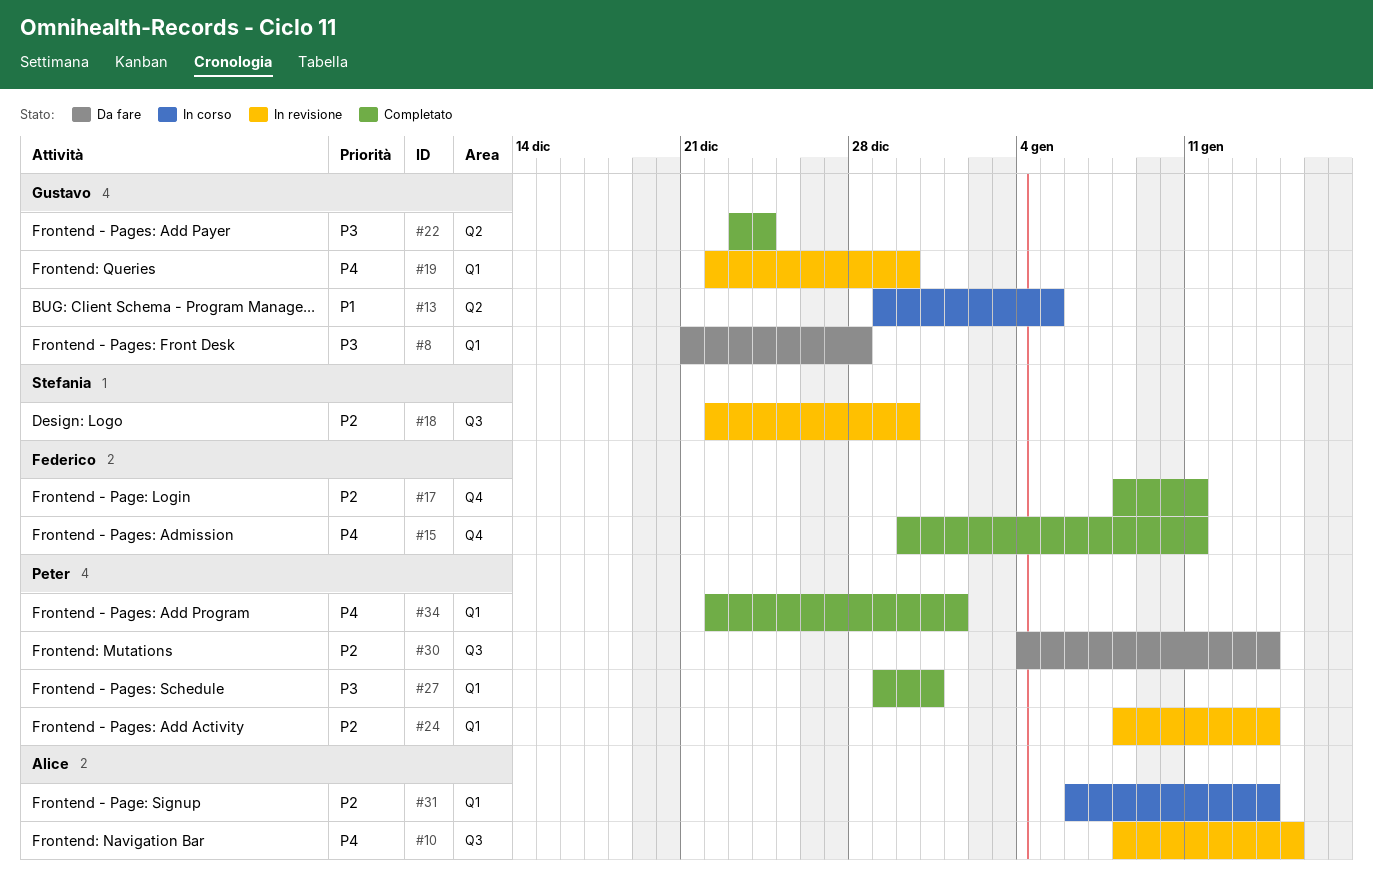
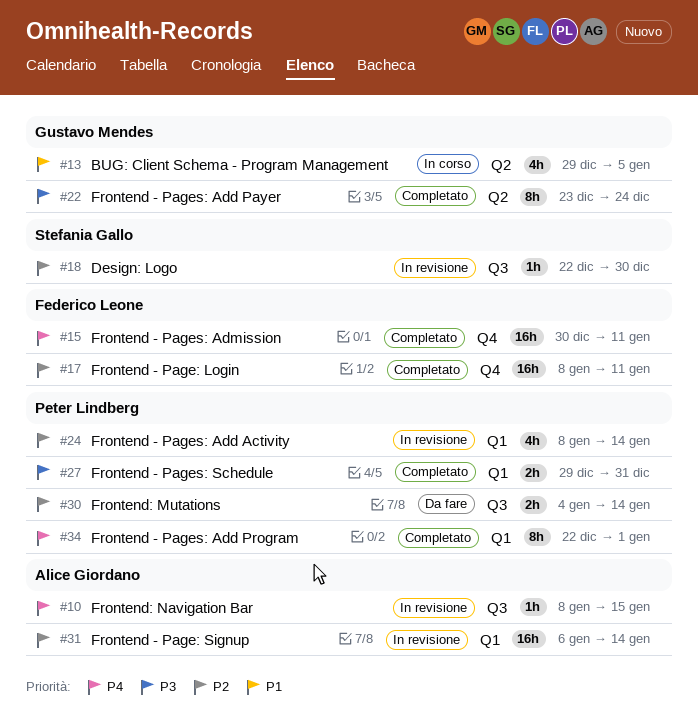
#8: present -> none
#19: present -> none
#31, status: In corso -> In revisione

